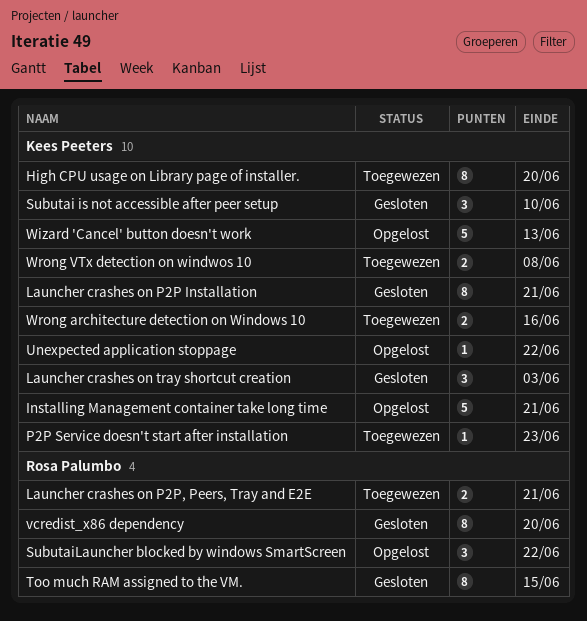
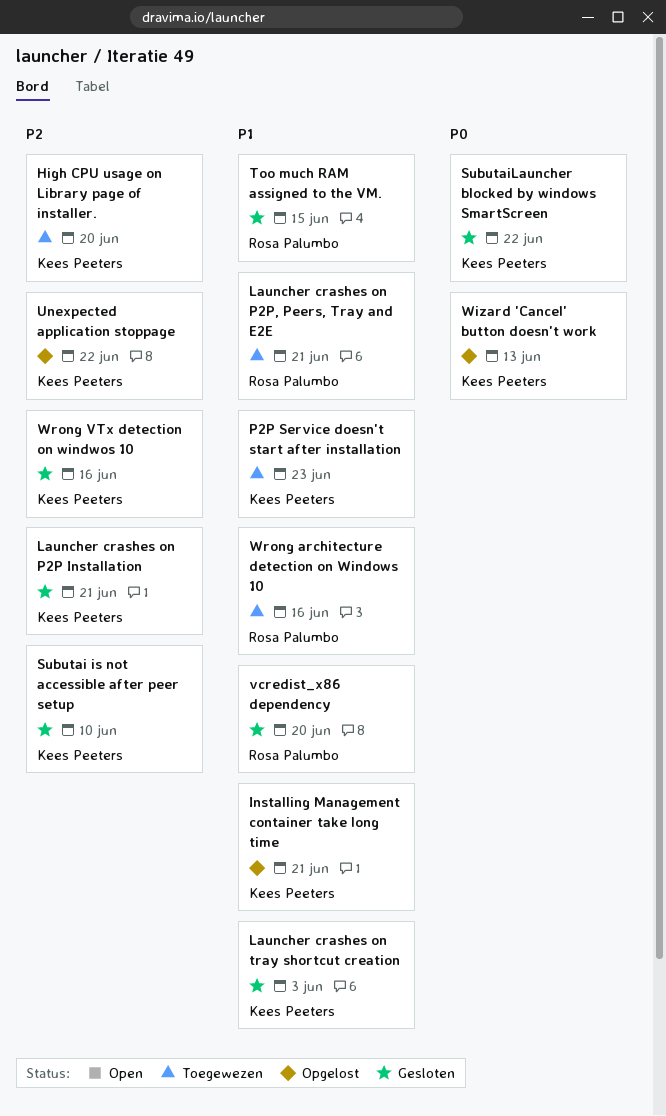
SubutaiLauncher blocked by windows SmartScreen, status: Opgelost -> Gesloten
SubutaiLauncher blocked by windows SmartScreen, owner: Rosa Palumbo -> Kees Peeters
Wrong architecture detection on Windows 10, owner: Kees Peeters -> Rosa Palumbo
Wrong VTx detection on windwos 10, status: Toegewezen -> Gesloten
Wrong VTx detection on windwos 10, due: Jun 8 -> Jun 16

